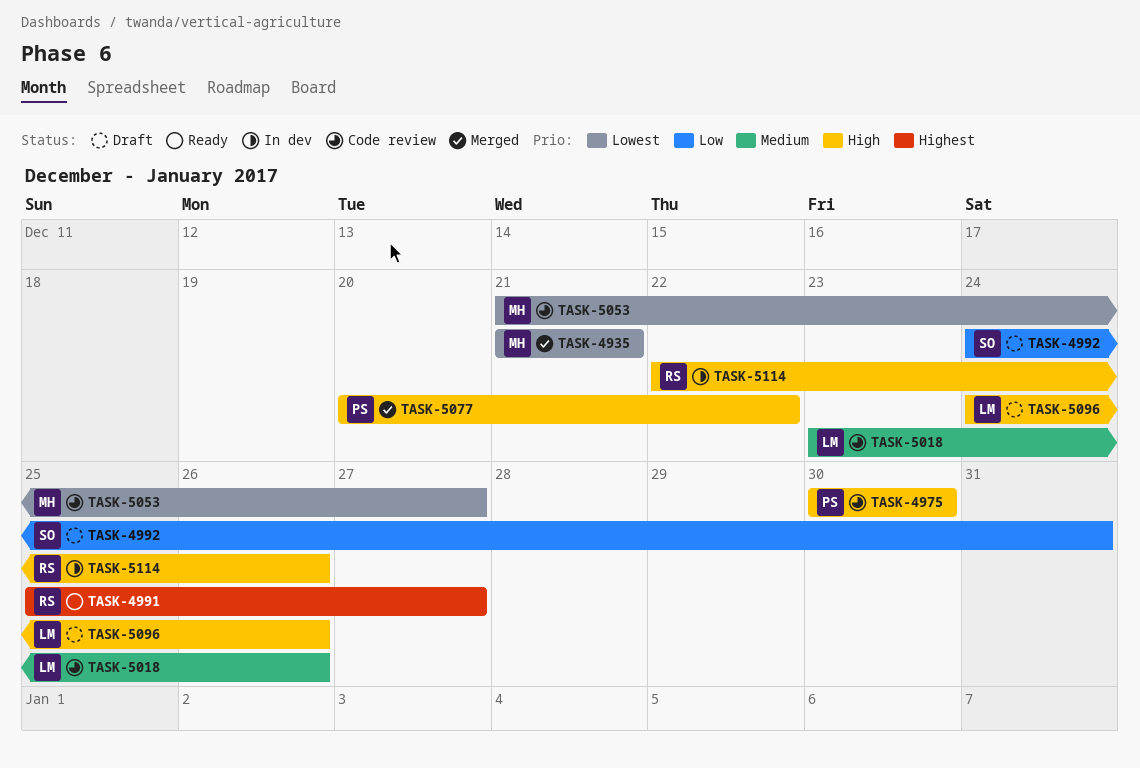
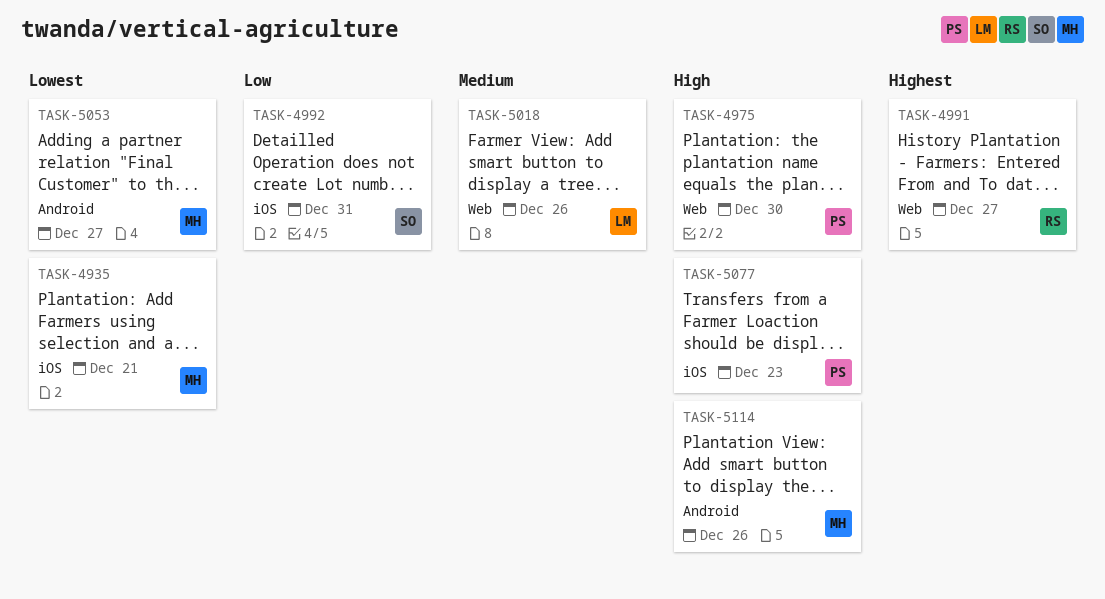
TASK-5077, due: Dec 22 -> Dec 23
TASK-5096: present -> none
TASK-5114, owner: RS -> MH

